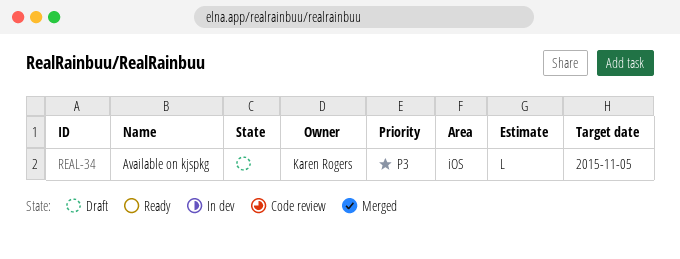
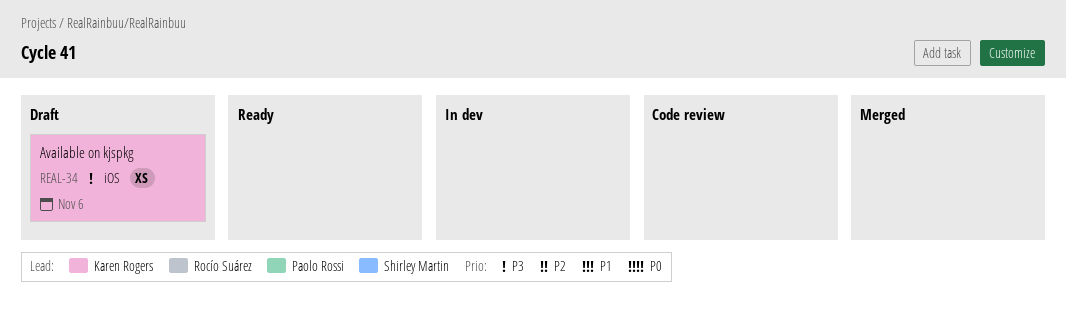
REAL-34, estimate: L -> XS
REAL-34, due: Nov 5 -> Nov 6

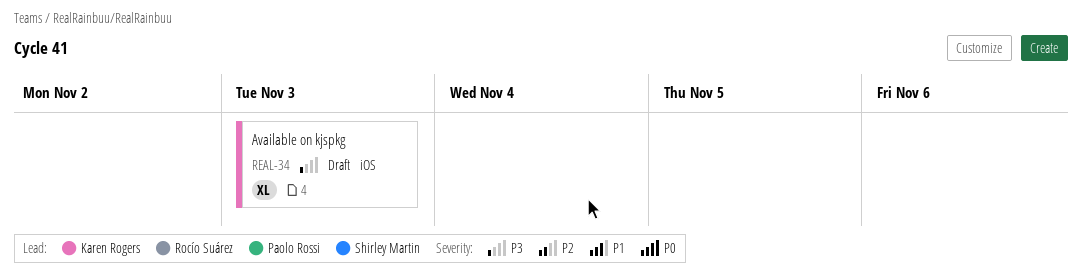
REAL-34, estimate: XS -> XL
REAL-34, due: Nov 6 -> Nov 3

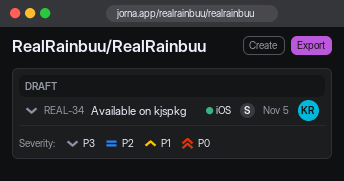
REAL-34, estimate: XL -> S
REAL-34, due: Nov 3 -> Nov 5

